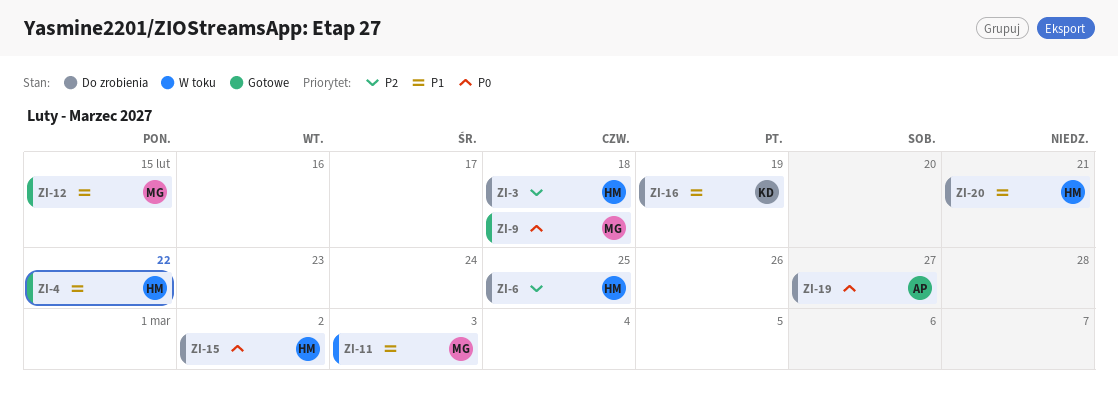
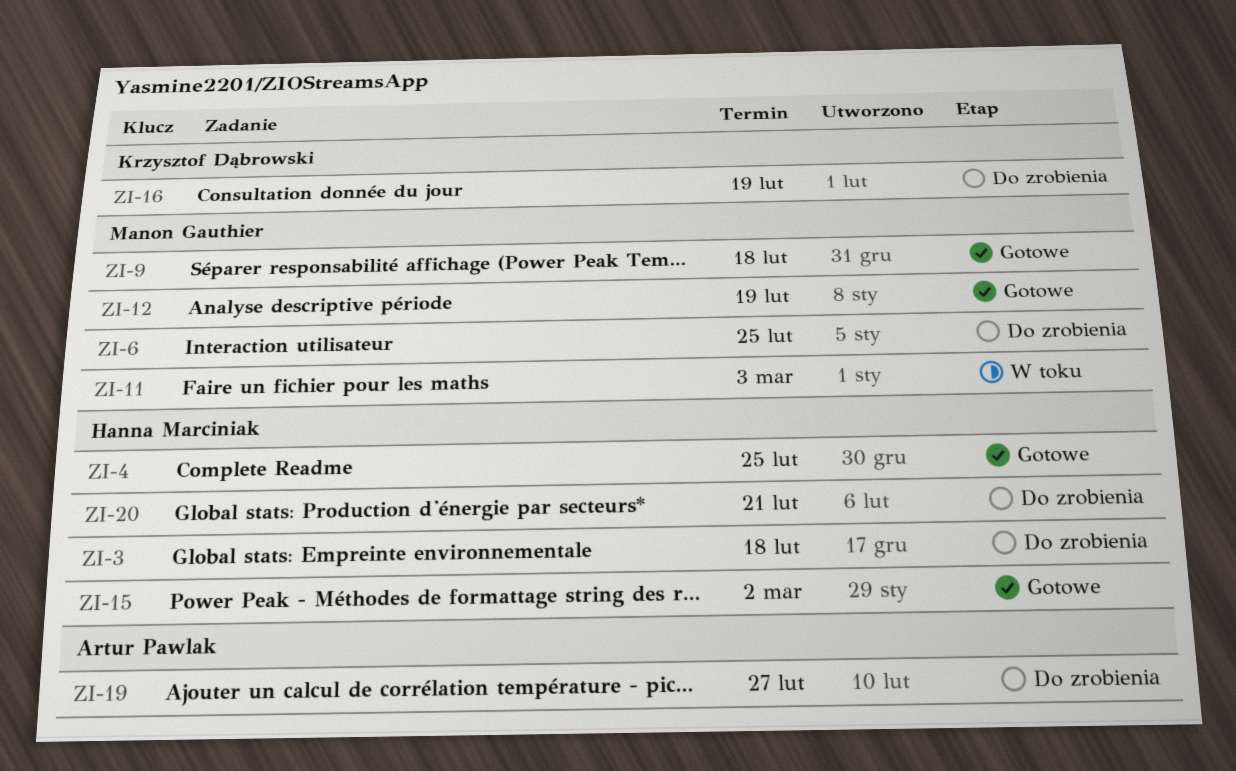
ZI-4, due: Feb 22 -> Feb 25
ZI-6, owner: Hanna Marciniak -> Manon Gauthier
ZI-12, due: Feb 15 -> Feb 19
ZI-15, status: Do zrobienia -> Gotowe

